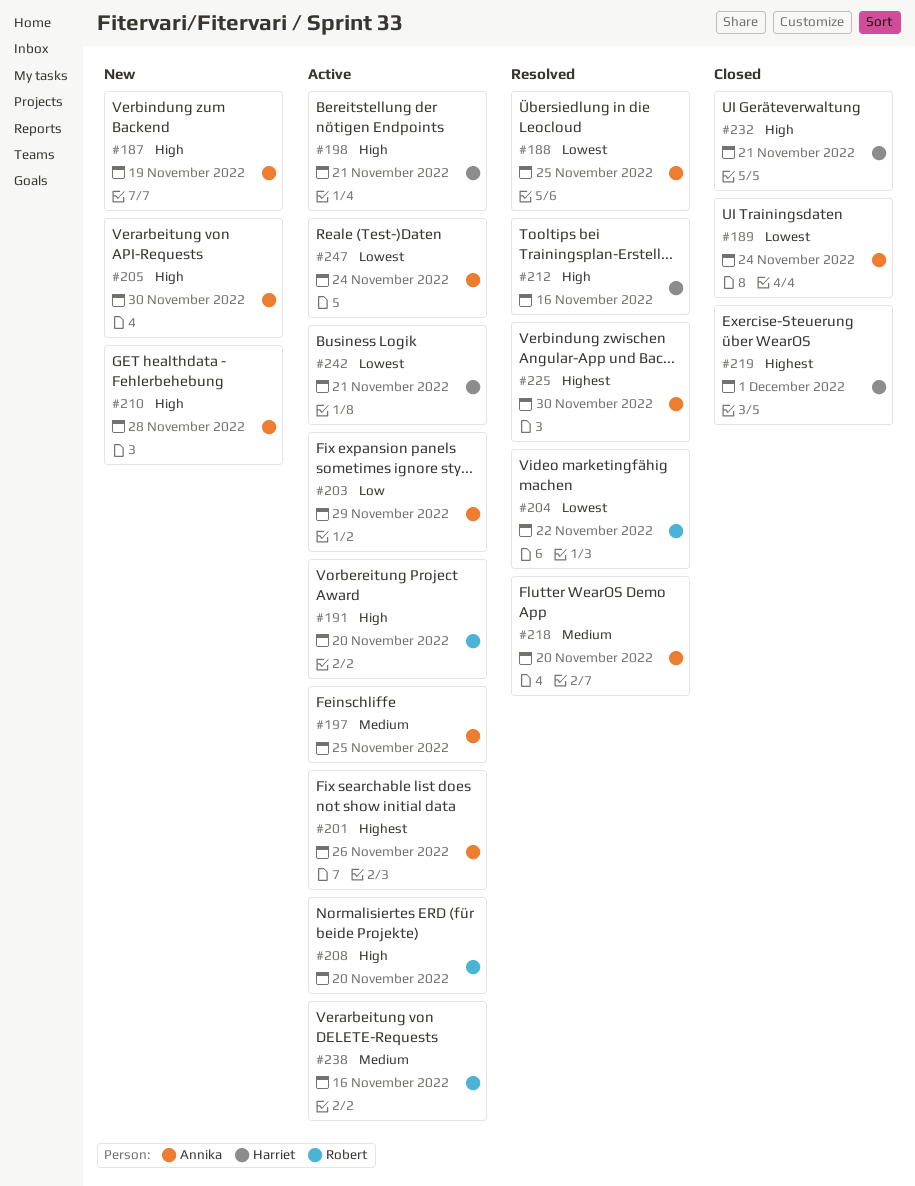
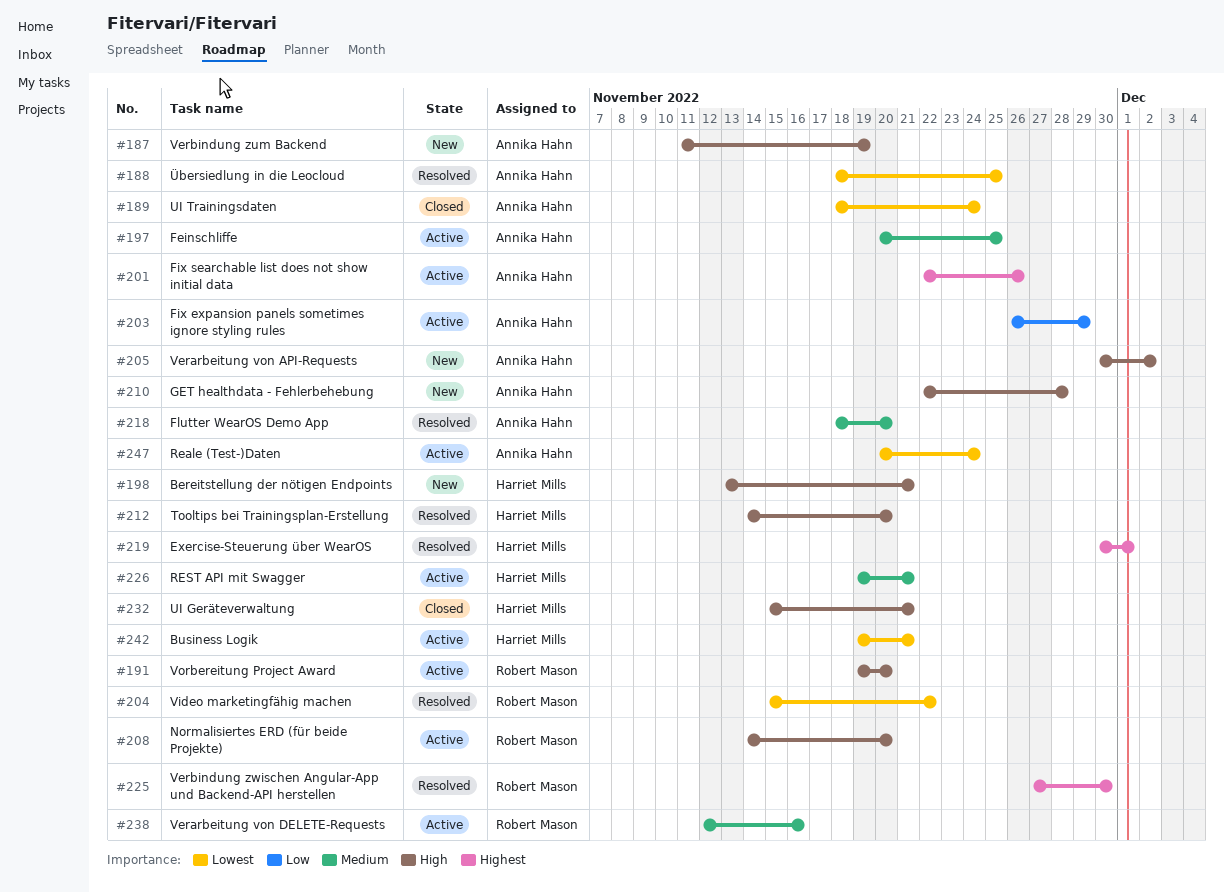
#198, status: Active -> New
#205, due: Nov 30 -> Dec 2
#212, due: Nov 16 -> Nov 20
#219, status: Closed -> Resolved
#225, owner: Annika Hahn -> Robert Mason
#226: none -> present

